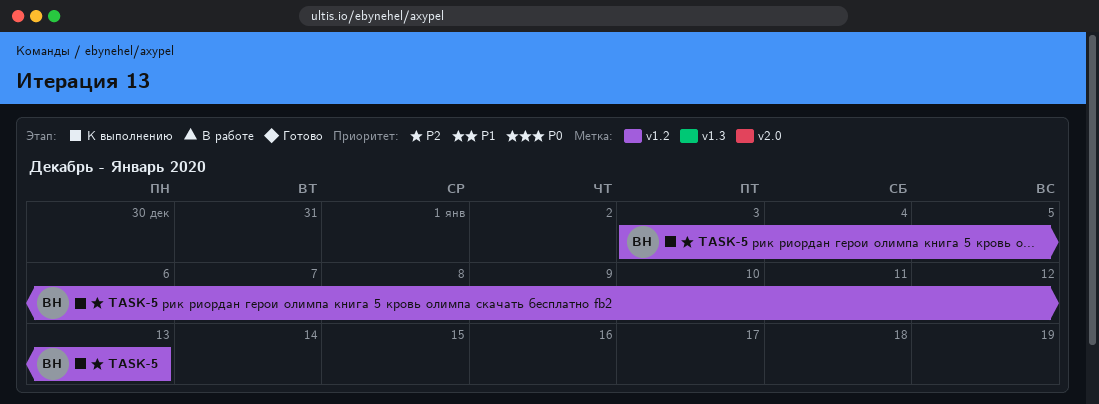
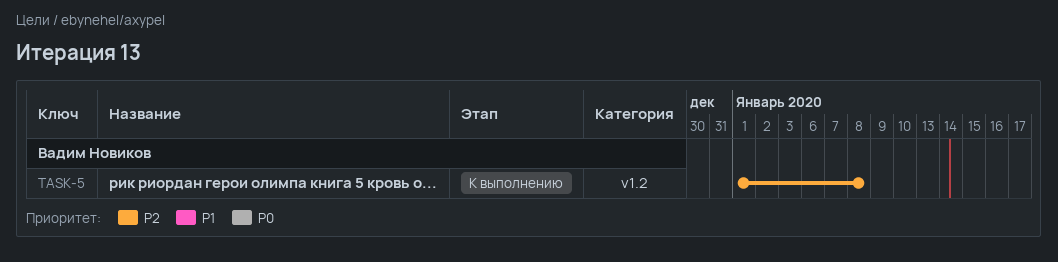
TASK-5, start: Jan 3 -> Jan 1
TASK-5, due: Jan 13 -> Jan 8

